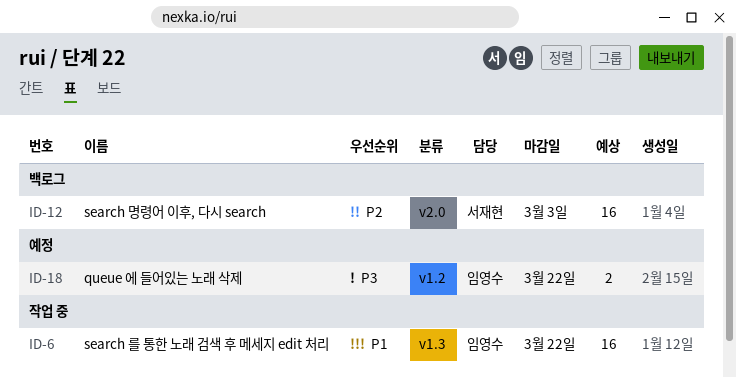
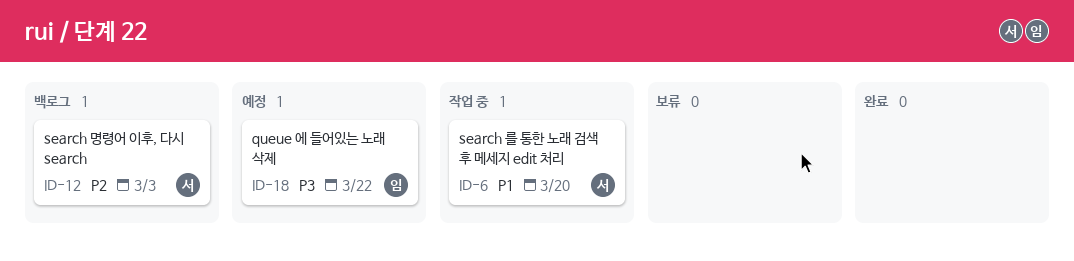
ID-6, owner: 임영수 -> 서재현
ID-6, due: Mar 22 -> Mar 20

